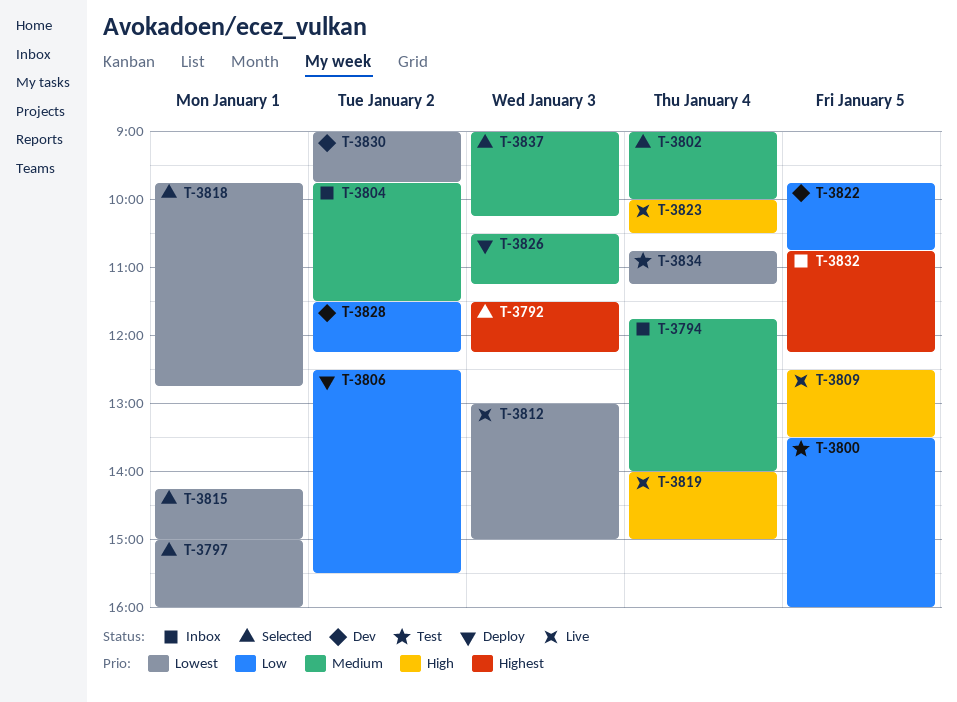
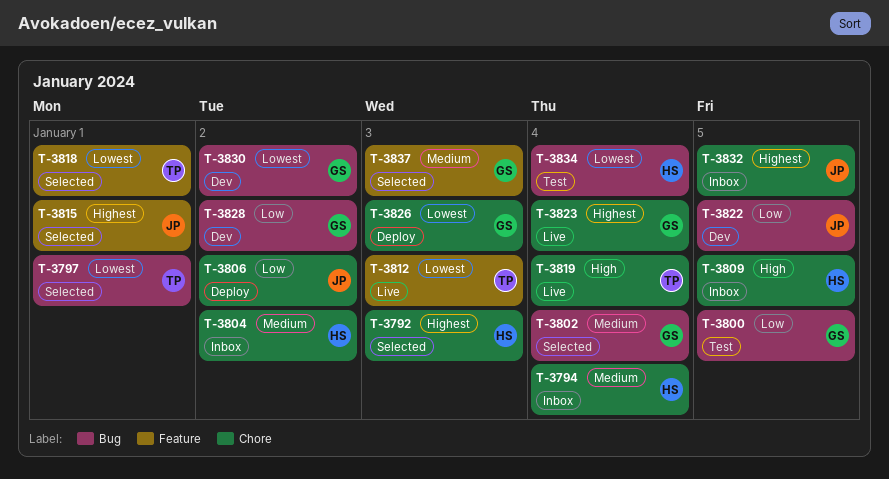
T-3809, status: Live -> Inbox
T-3815, priority: Lowest -> Highest
T-3823, priority: High -> Highest
T-3826, priority: Medium -> Lowest

